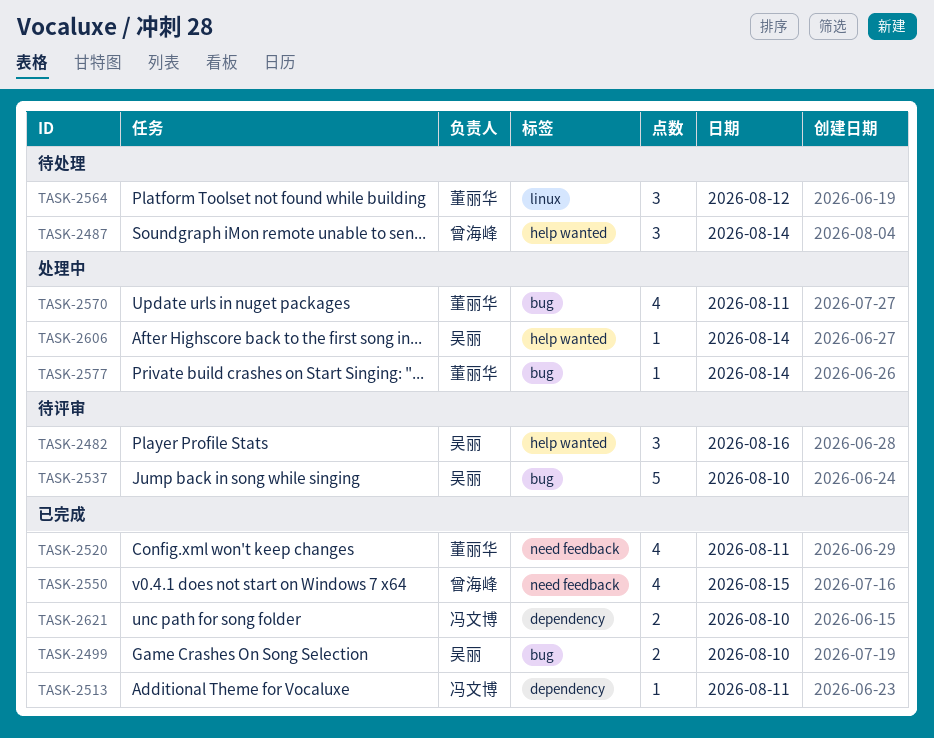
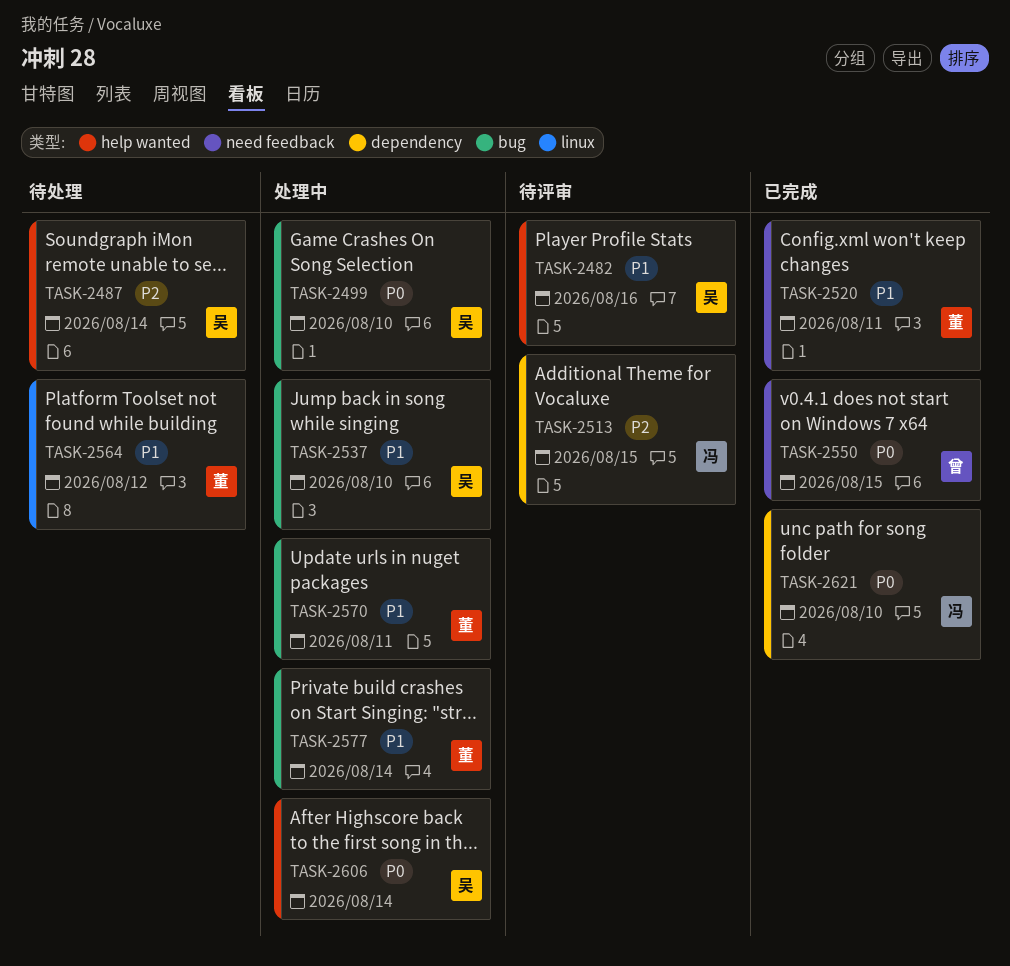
TASK-2487, owner: 曾海峰 -> 吴丽
TASK-2499, status: 已完成 -> 处理中
TASK-2513, status: 已完成 -> 待评审
TASK-2513, day: Aug 11 -> Aug 15
TASK-2537, status: 待评审 -> 处理中

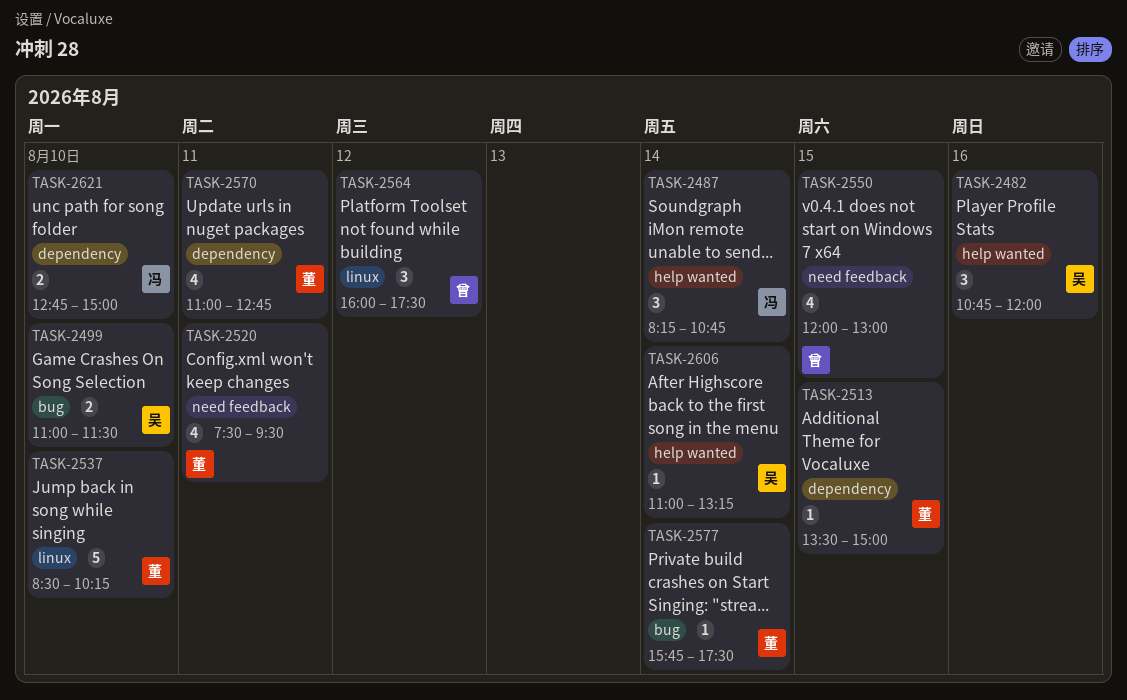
TASK-2487, owner: 吴 -> 冯
TASK-2513, owner: 冯 -> 董
TASK-2537, owner: 吴 -> 董
TASK-2537, label: bug -> linux
TASK-2564, owner: 董 -> 曾
TASK-2570, label: bug -> dependency

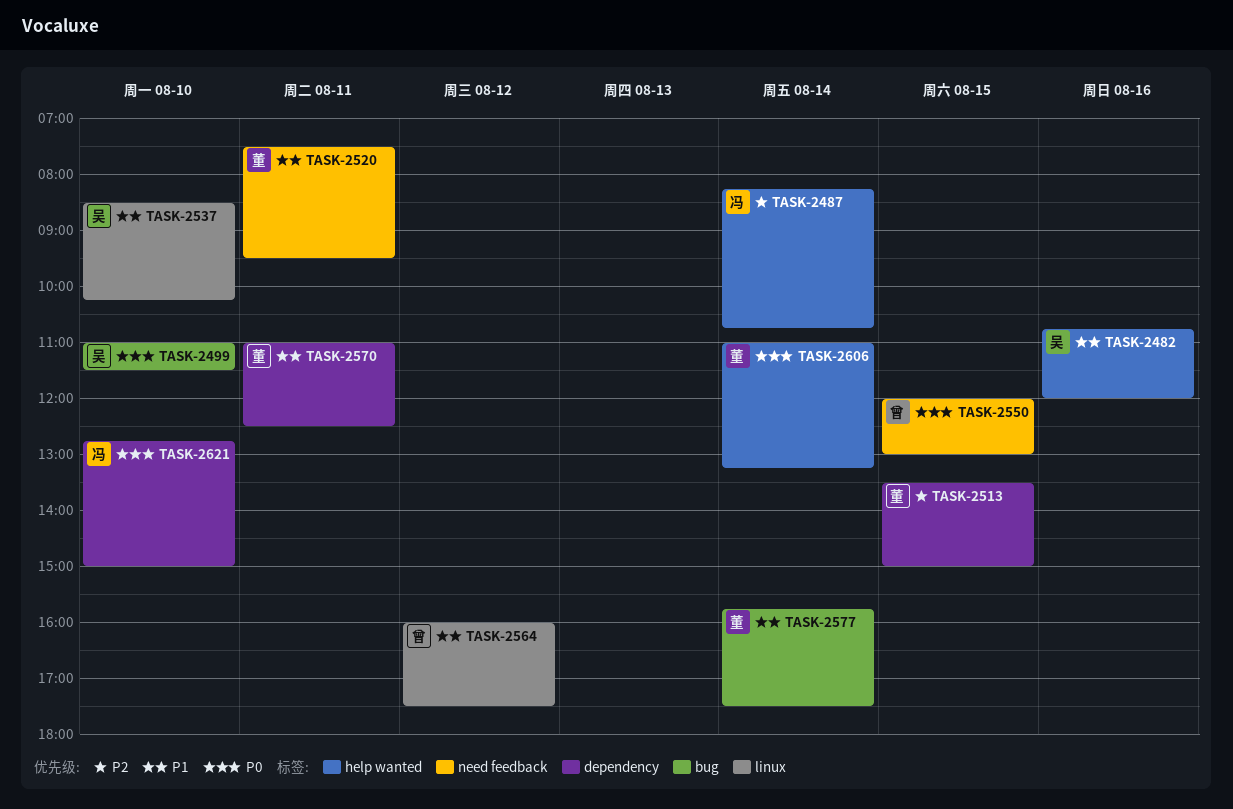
TASK-2537, owner: 董 -> 吴
TASK-2570, ends: 12:45 -> 12:30
TASK-2606, owner: 吴 -> 董

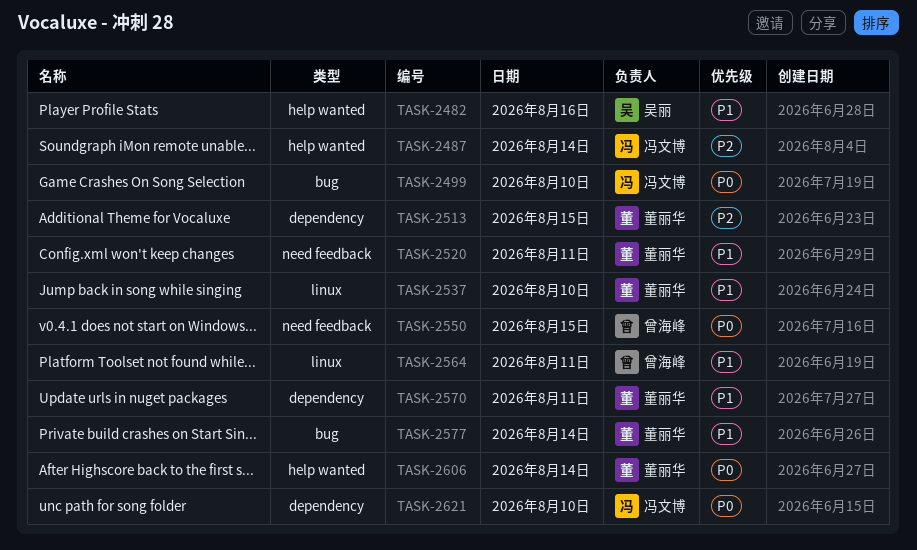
TASK-2499, owner: 吴丽 -> 冯文博
TASK-2537, owner: 吴丽 -> 董丽华
TASK-2564, day: Aug 12 -> Aug 11

